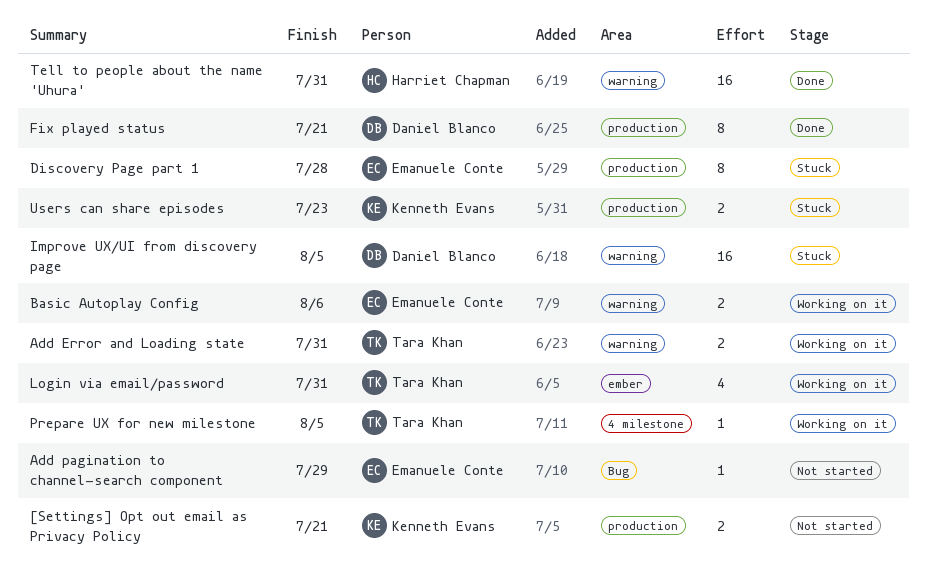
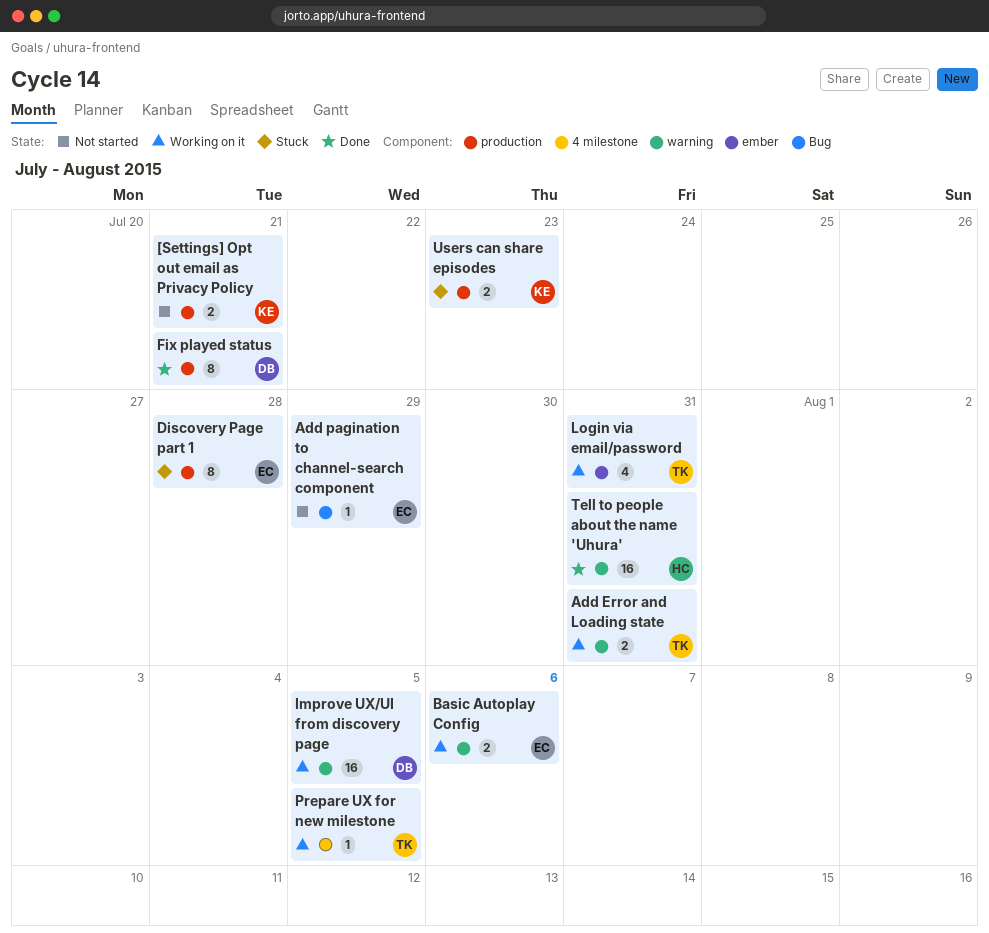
Improve UX/UI from discovery page, status: Stuck -> Working on it

